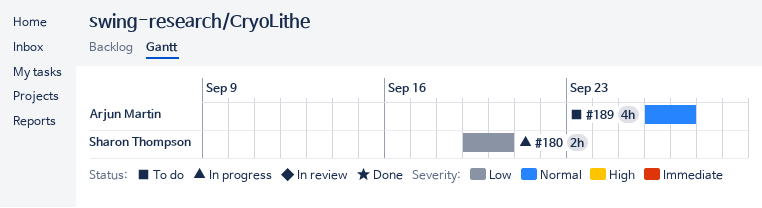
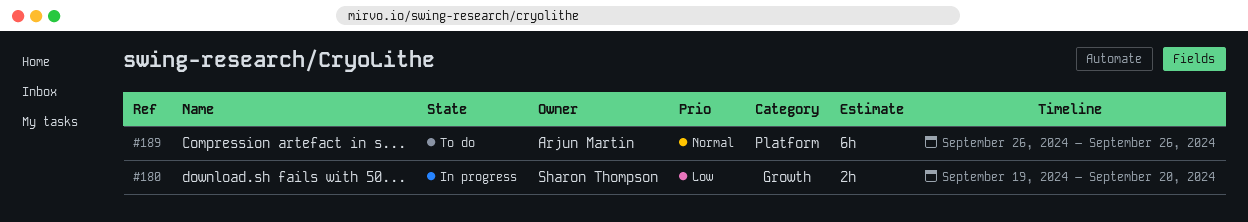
#189, estimate: 4h -> 6h
#189, due: Sep 27 -> Sep 26

